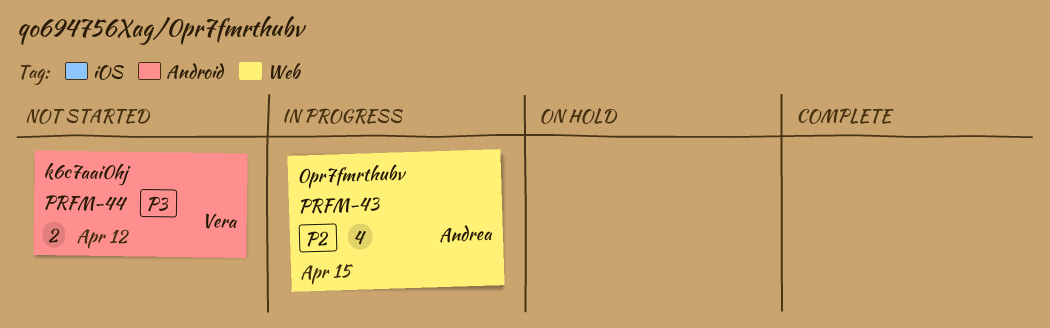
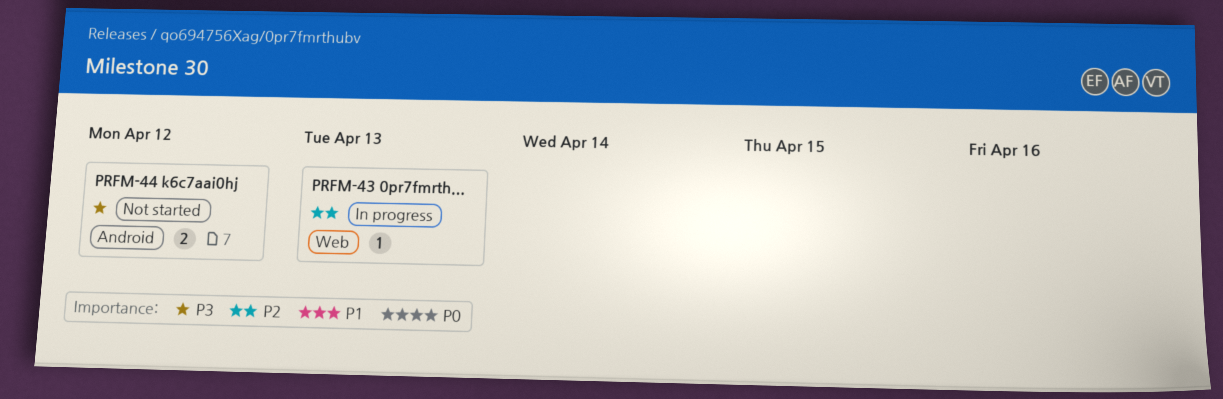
PRFM-43, estimate: 4 -> 1
PRFM-43, due: Apr 15 -> Apr 13

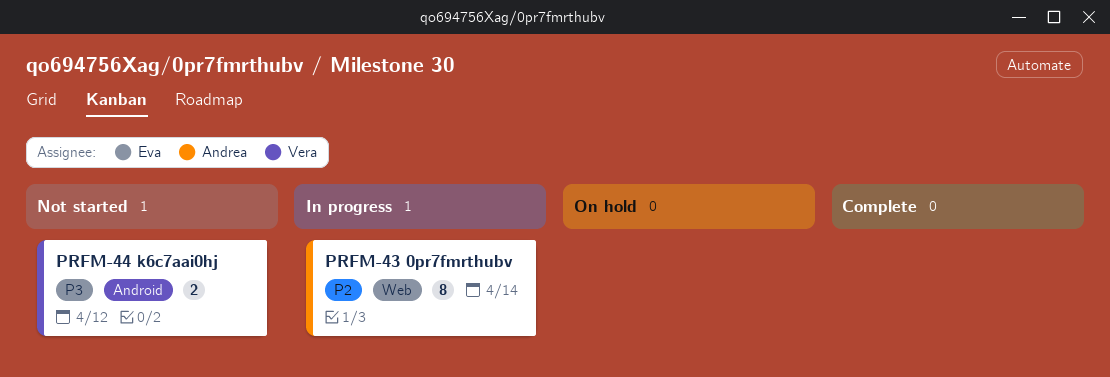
PRFM-43, estimate: 1 -> 8
PRFM-43, due: Apr 13 -> Apr 14

